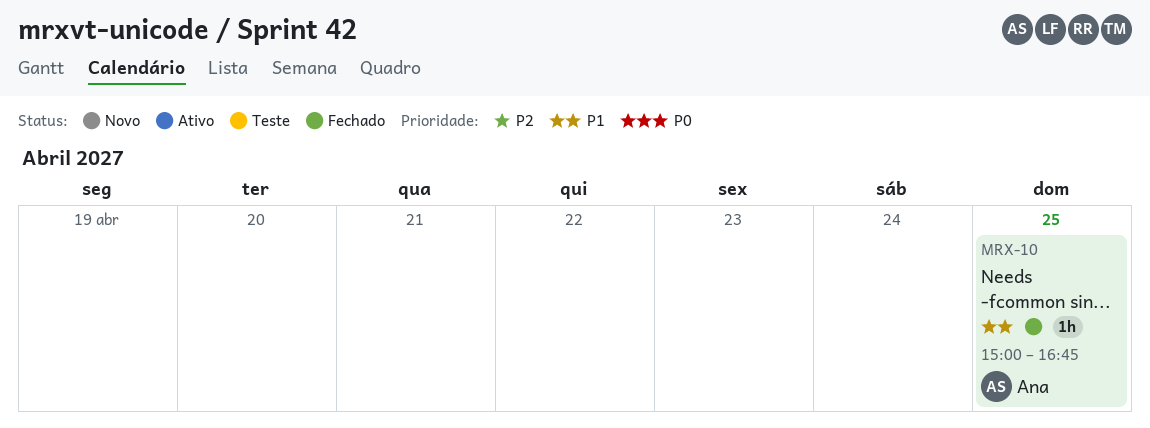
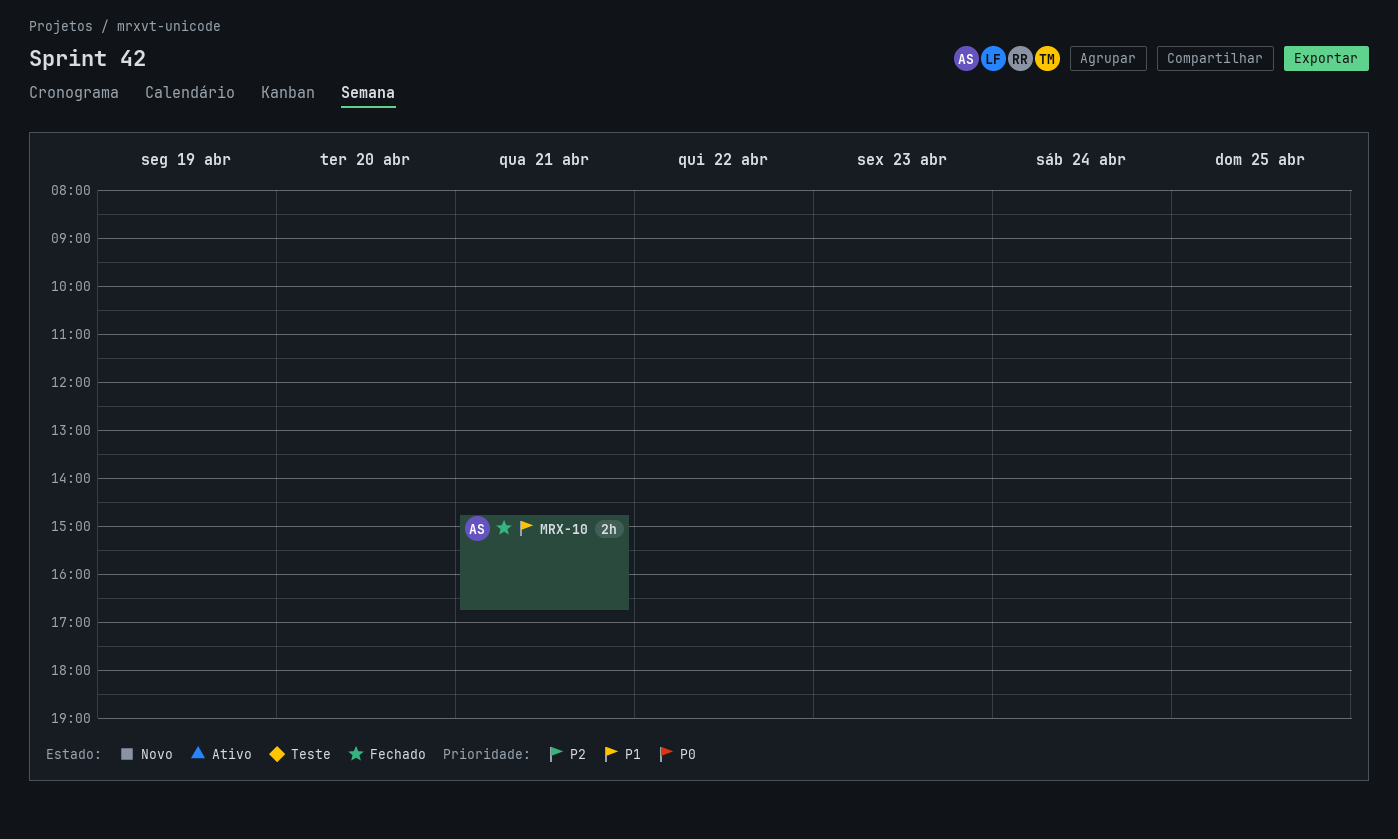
MRX-10, estimate: 1h -> 2h
MRX-10, day: Apr 25 -> Apr 21
MRX-10, begins: 15:00 -> 14:45

